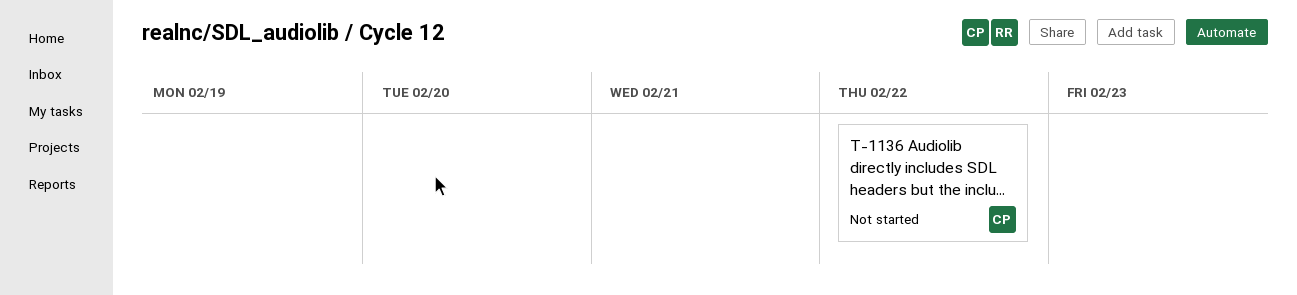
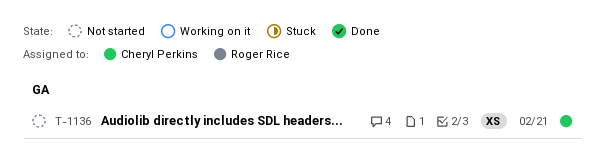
T-1136, due: Feb 22 -> Feb 21

